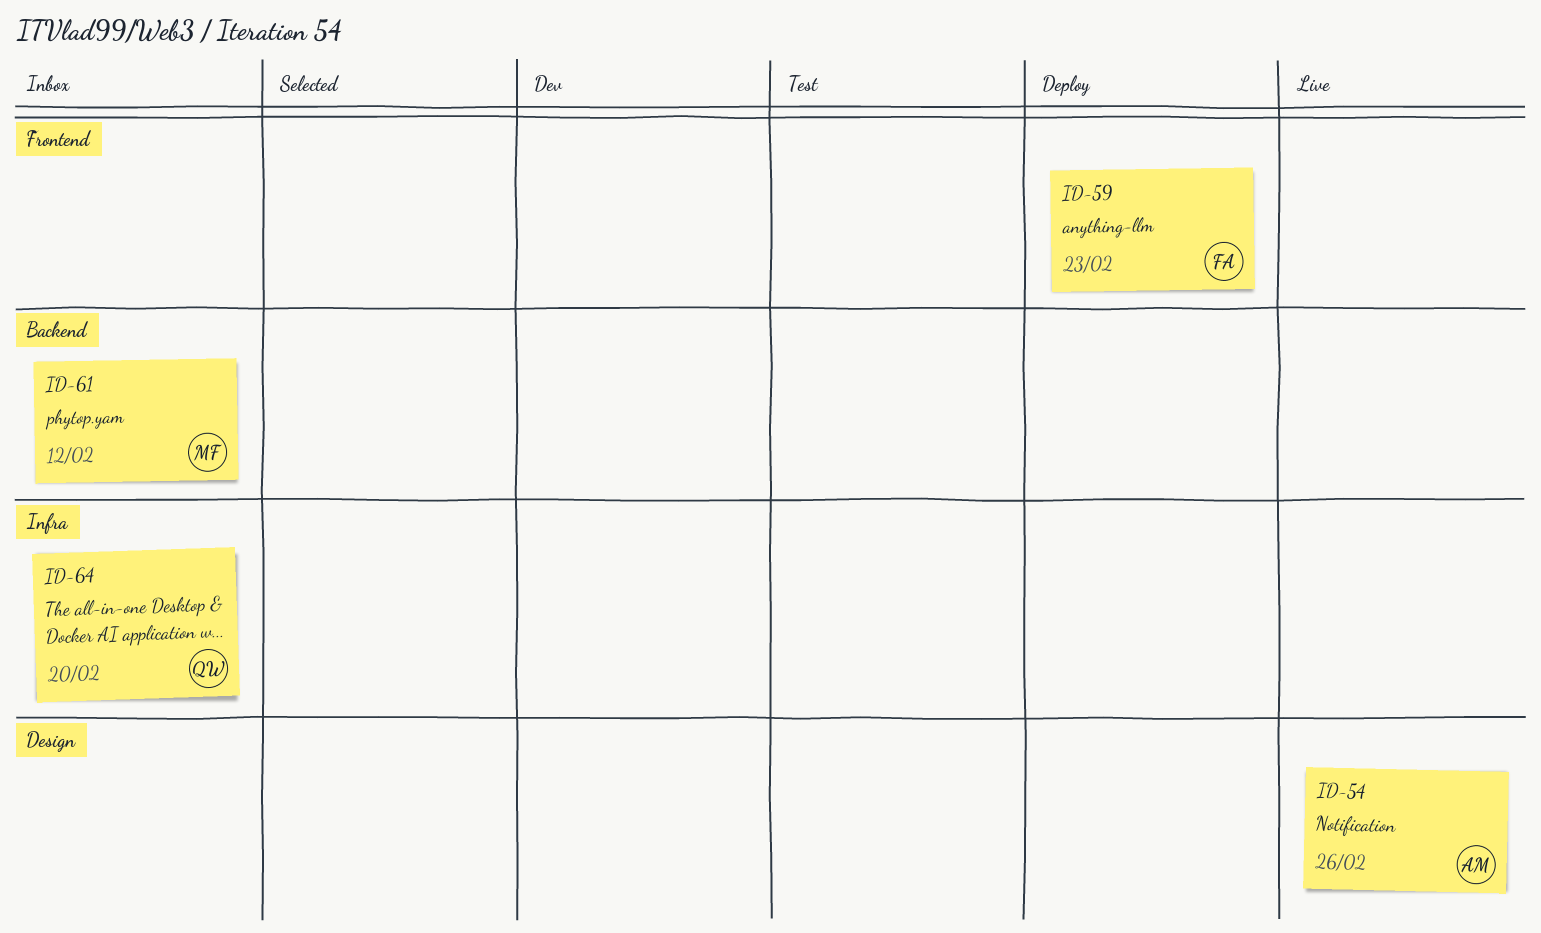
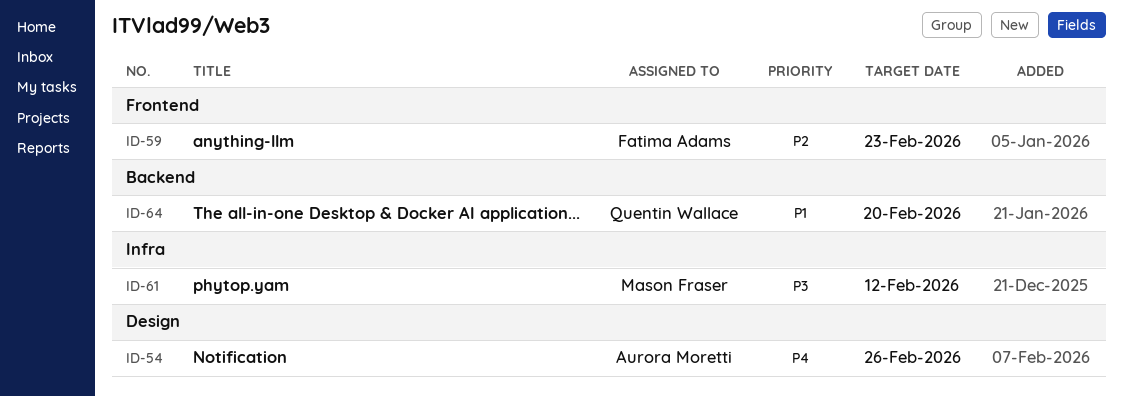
ID-61, label: Backend -> Infra
ID-64, label: Infra -> Backend

